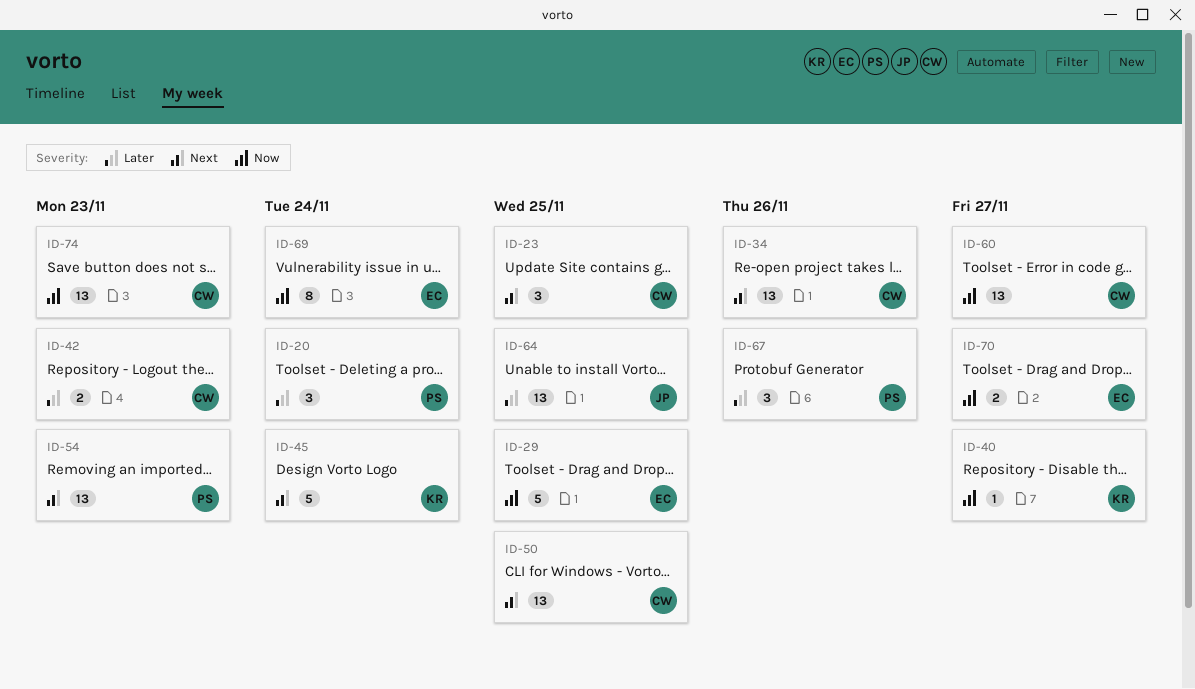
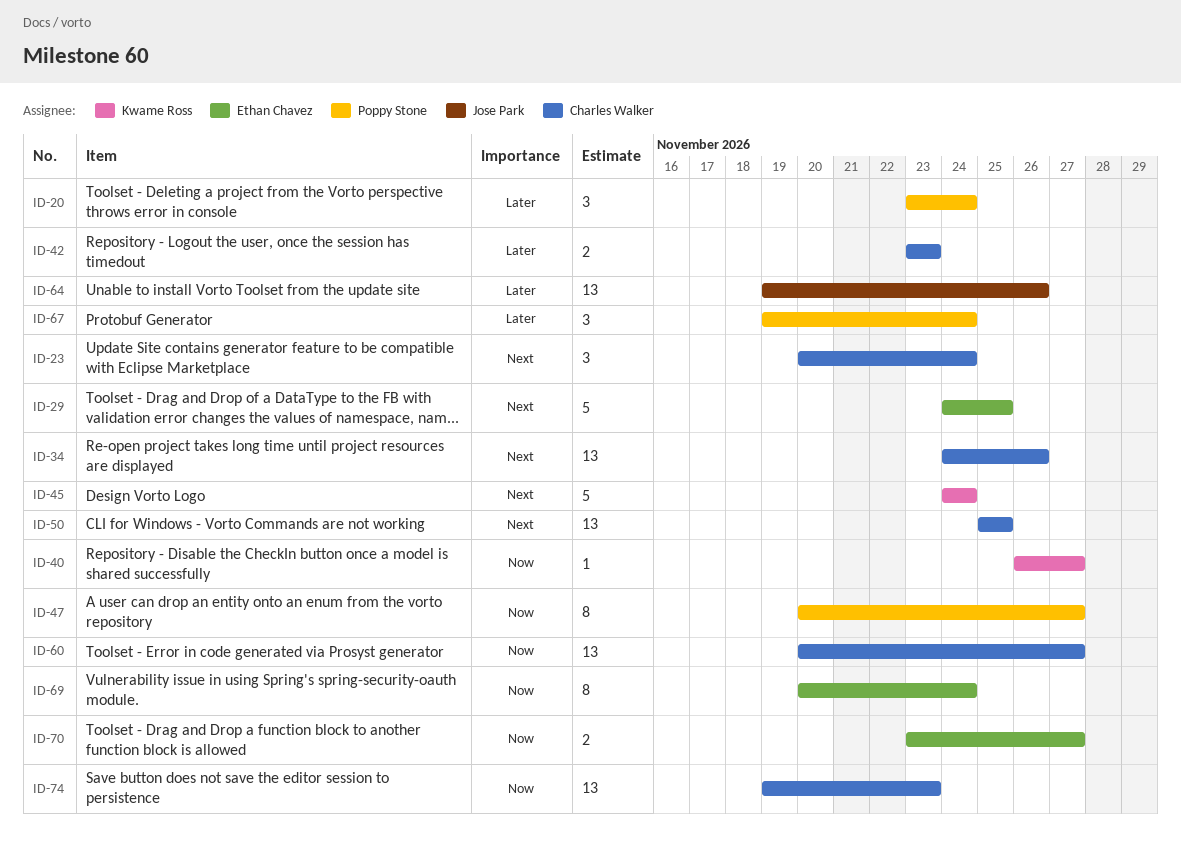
ID-23, due: Nov 25 -> Nov 24
ID-29, priority: Now -> Next
ID-47: none -> present
ID-54: present -> none
ID-64, due: Nov 25 -> Nov 26
ID-67, due: Nov 26 -> Nov 24

